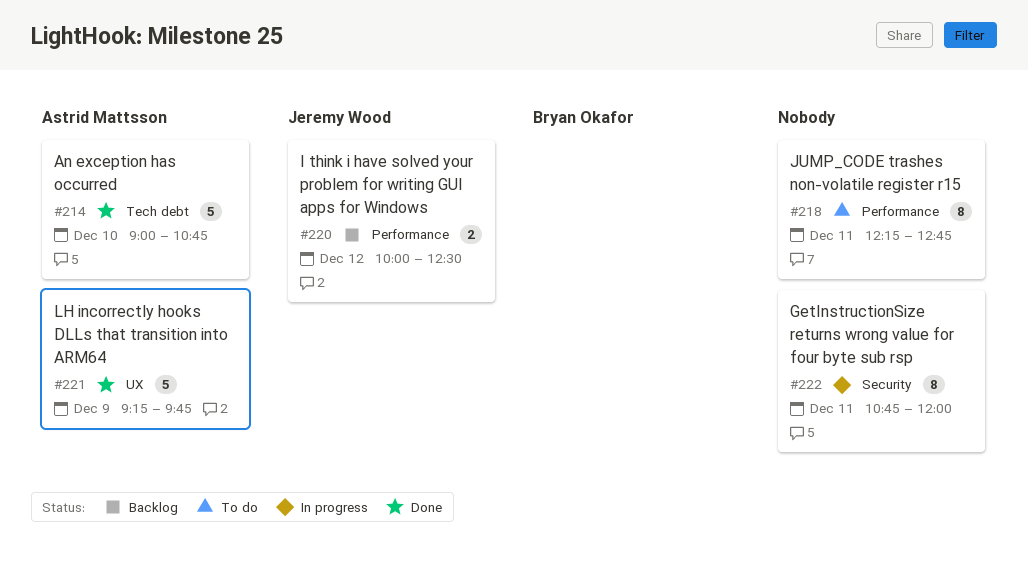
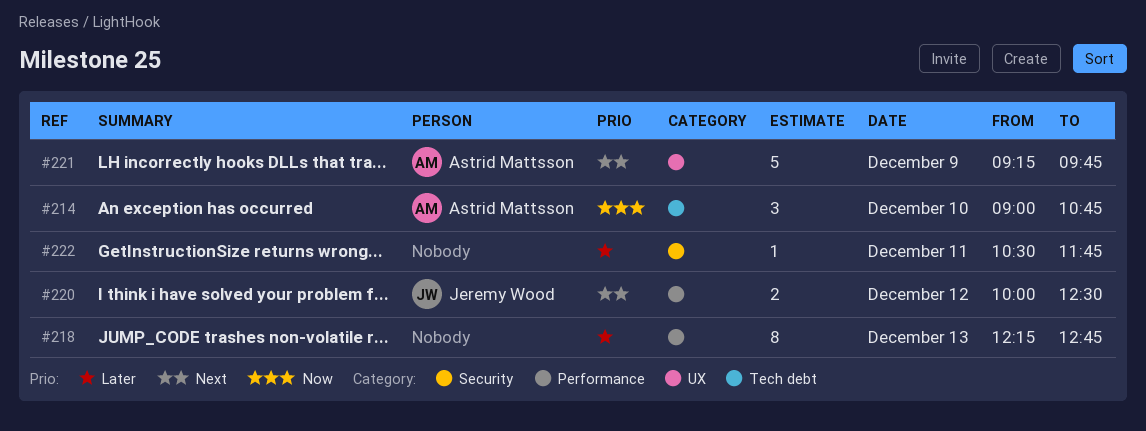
#214, estimate: 5 -> 3
#218, day: Dec 11 -> Dec 13
#222, estimate: 8 -> 1
#222, begins: 10:45 -> 10:30
#222, ends: 12:00 -> 11:45

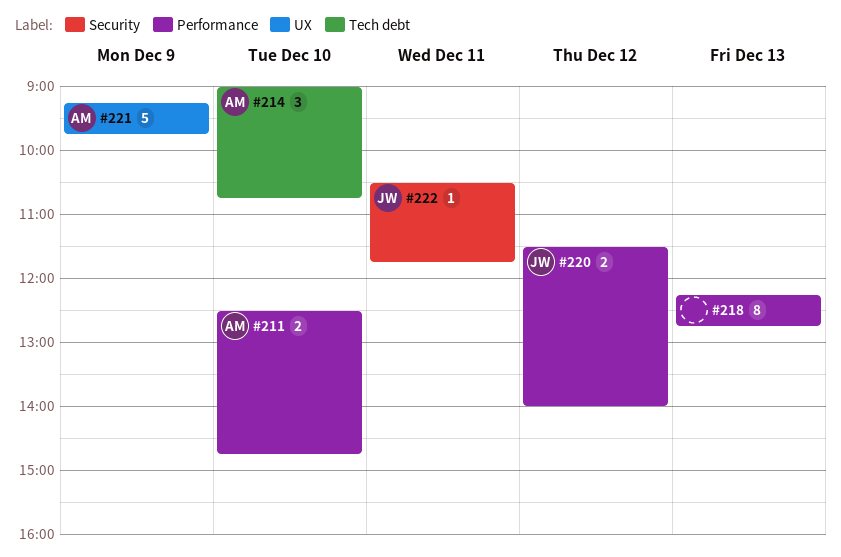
#211: none -> present
#220, begins: 10:00 -> 11:30
#220, ends: 12:30 -> 14:00
#222, owner: none -> Jeremy Wood

